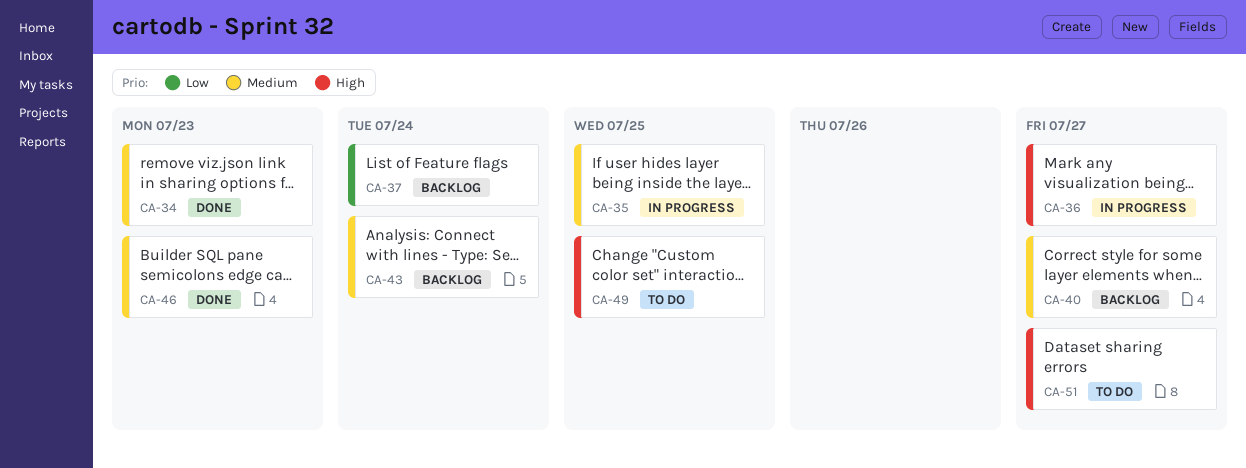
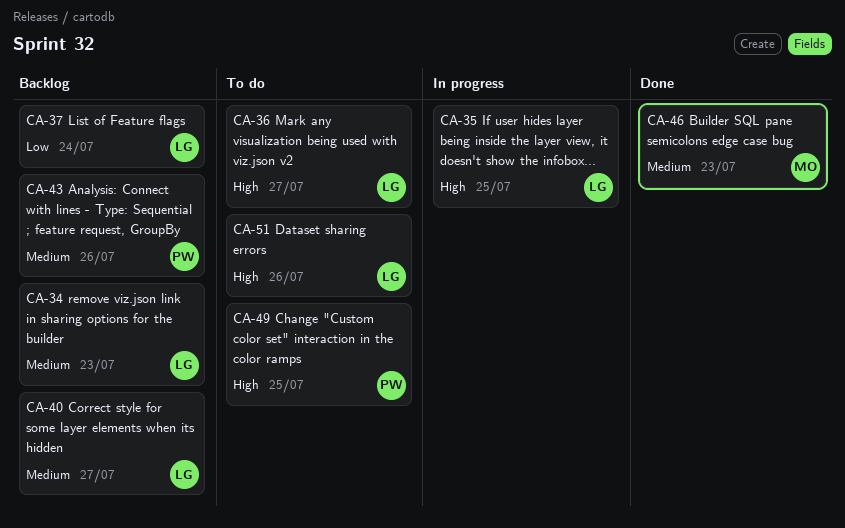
CA-34, status: Done -> Backlog
CA-35, priority: Medium -> High
CA-36, status: In progress -> To do
CA-43, due: Jul 24 -> Jul 26
CA-51, due: Jul 27 -> Jul 26

